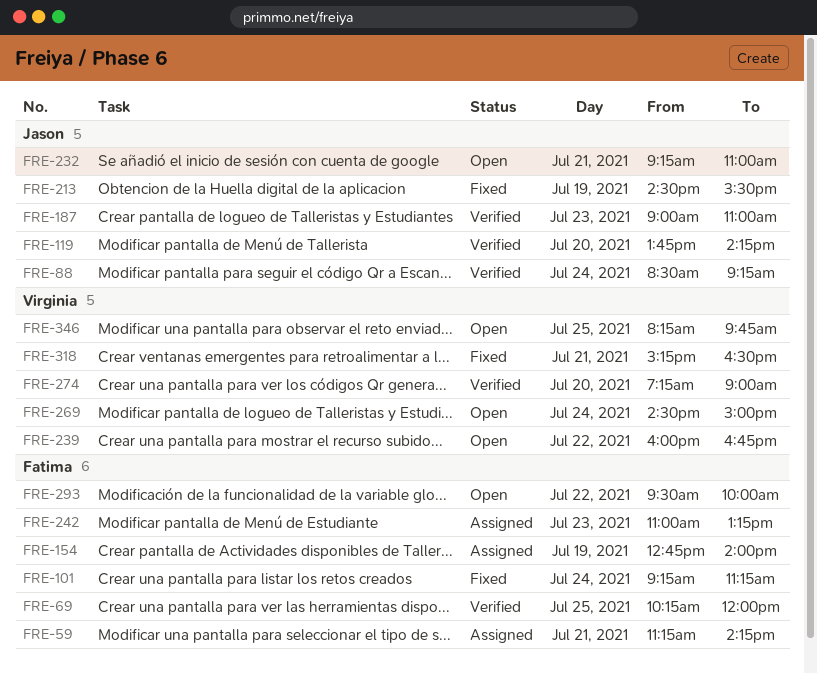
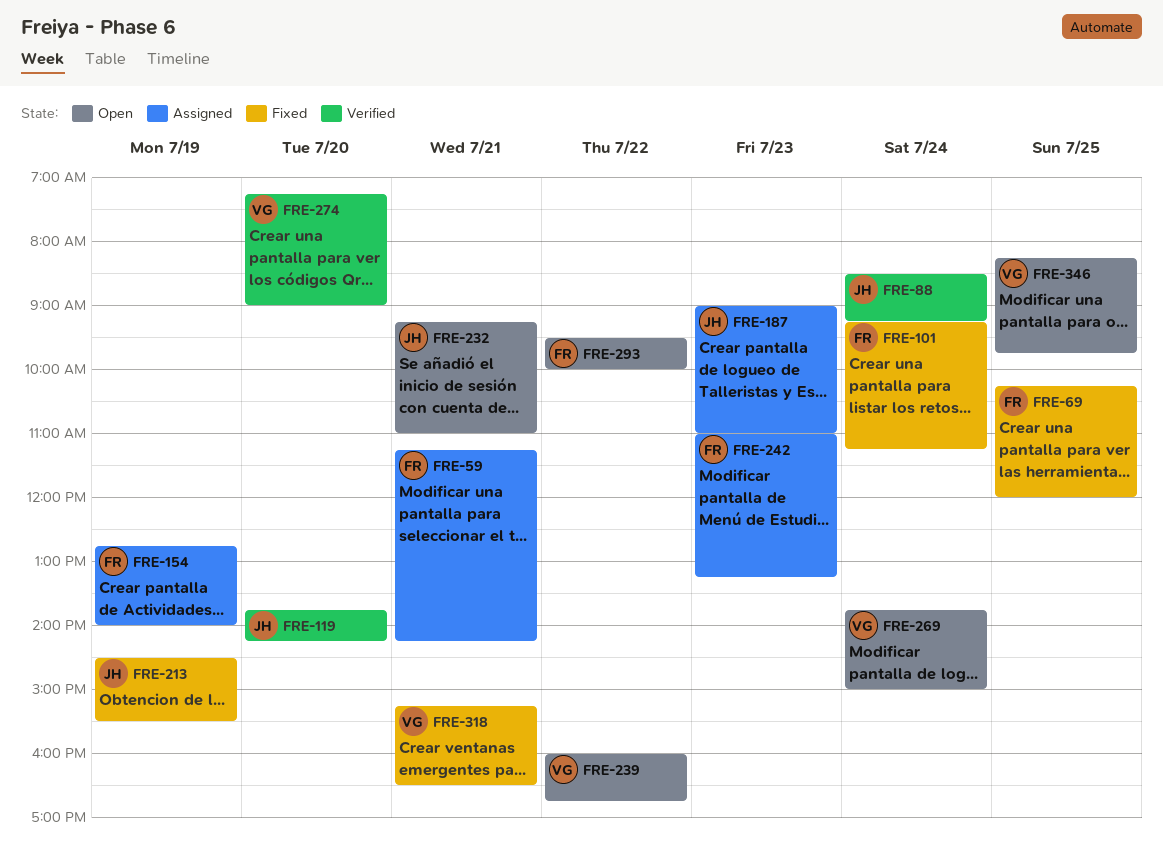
FRE-69, status: Verified -> Fixed
FRE-187, status: Verified -> Assigned
FRE-269, begins: 14:30 -> 13:45

